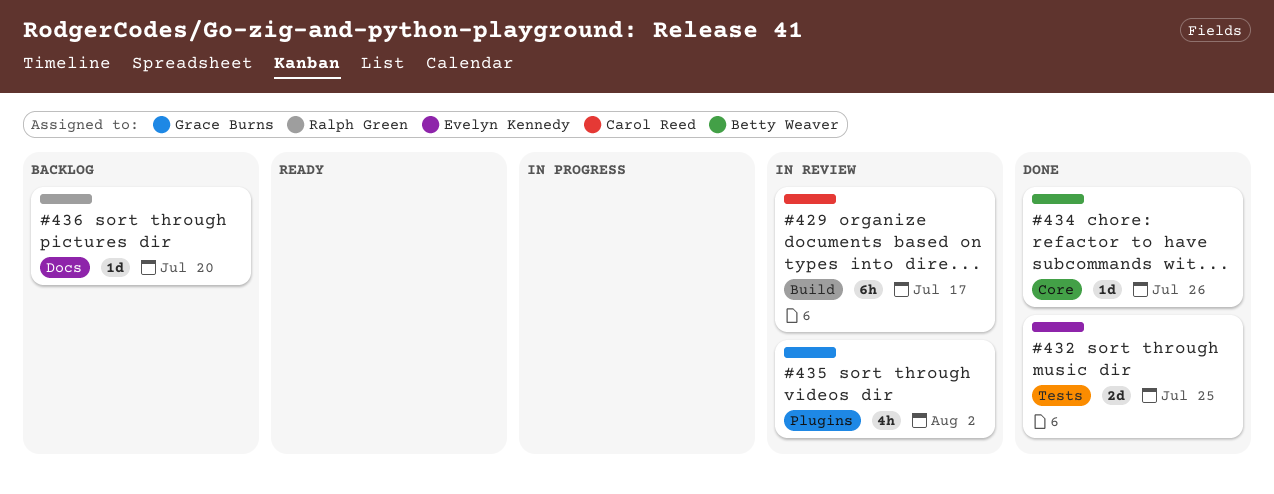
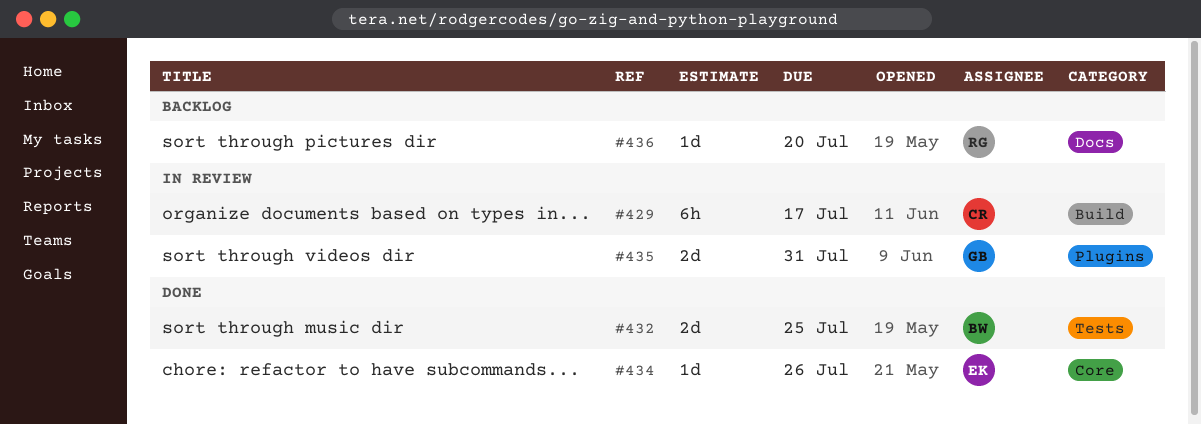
#432, owner: Evelyn Kennedy -> Betty Weaver
#434, owner: Betty Weaver -> Evelyn Kennedy
#435, estimate: 4h -> 2d
#435, due: Aug 2 -> Jul 31

